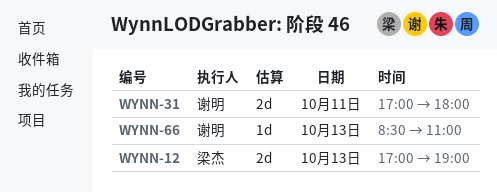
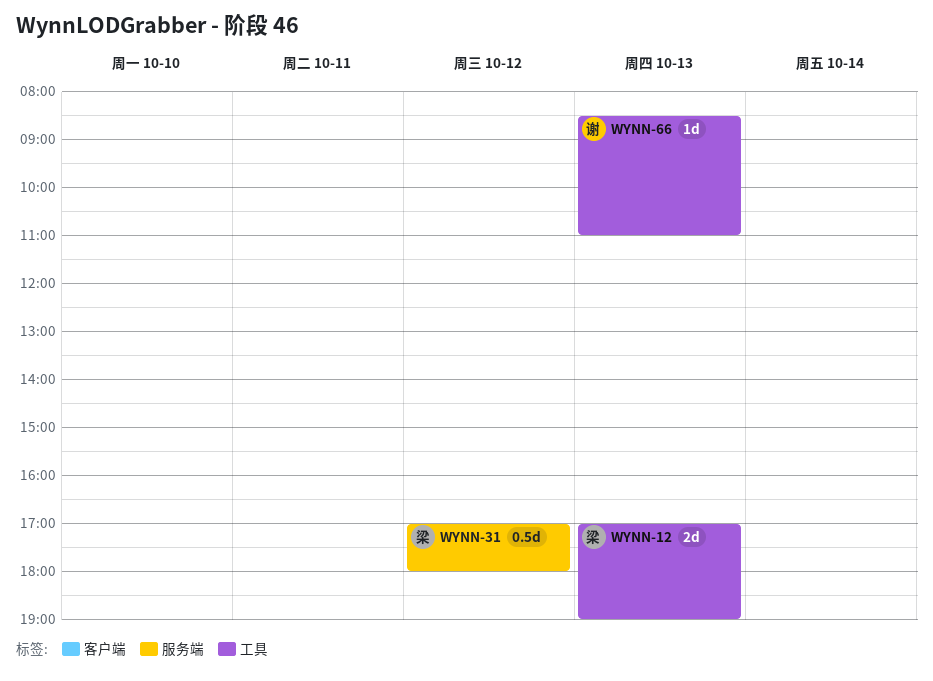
WYNN-31, owner: 谢明 -> 梁杰
WYNN-31, estimate: 2d -> 0.5d
WYNN-31, day: Oct 11 -> Oct 12

